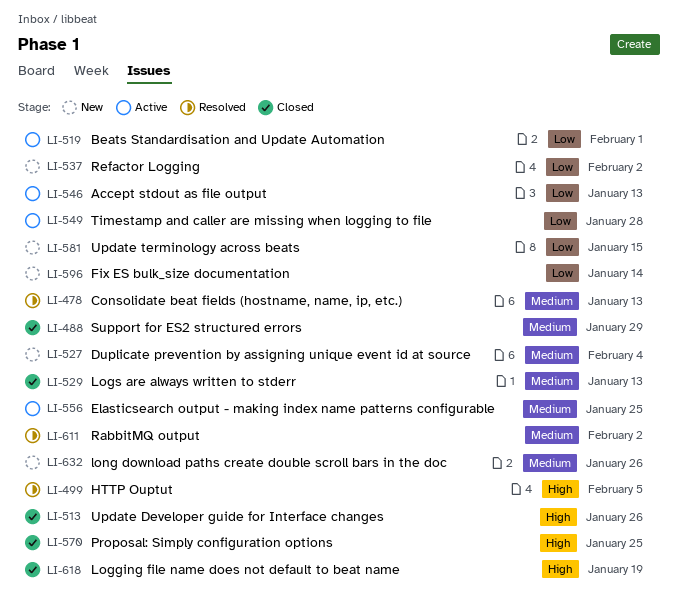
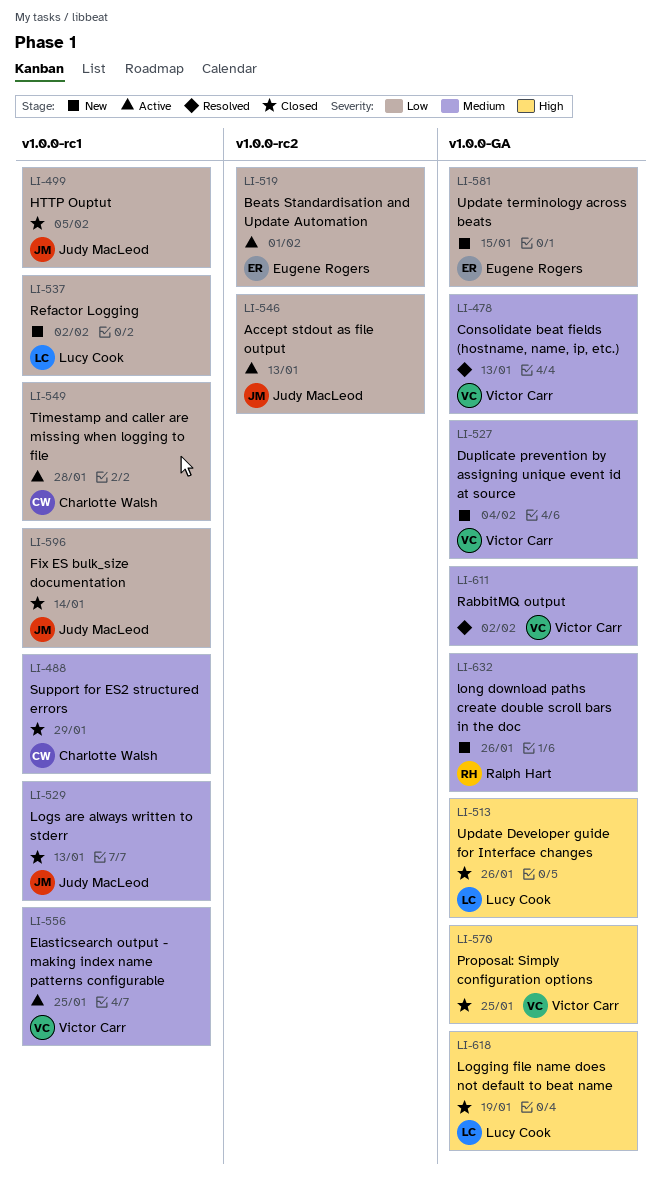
LI-499, status: Resolved -> Closed
LI-499, priority: High -> Low
LI-596, status: New -> Closed

